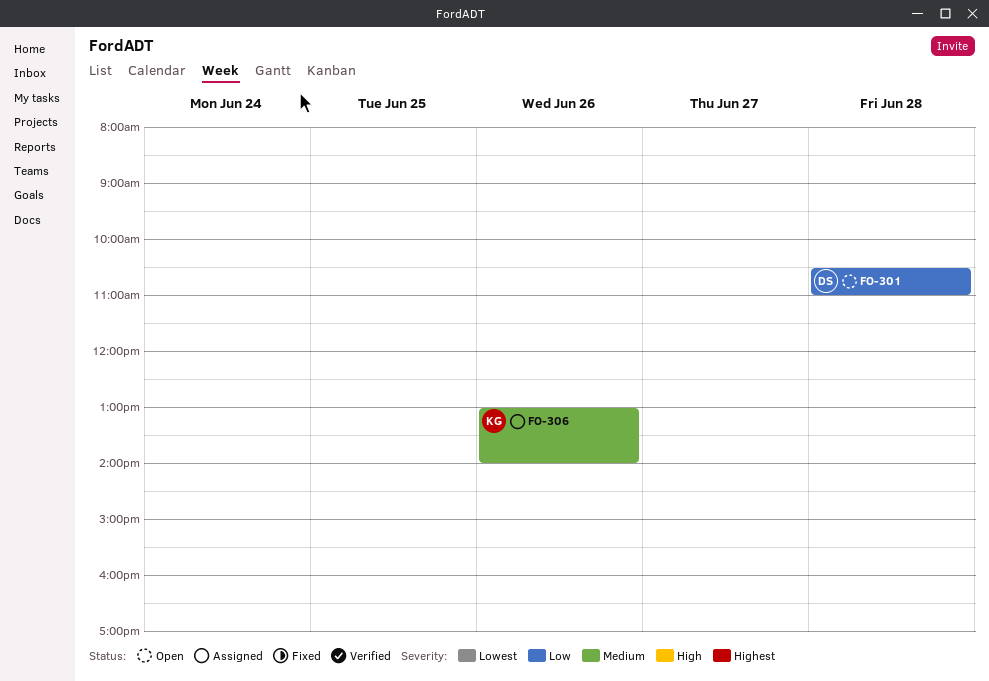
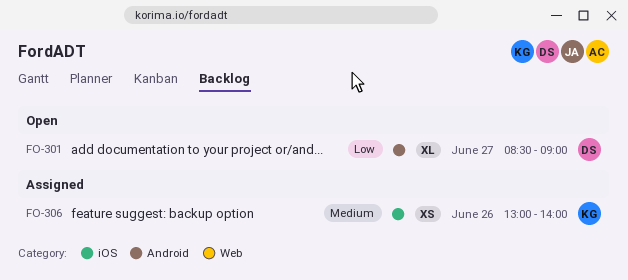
FO-301, day: Jun 28 -> Jun 27
FO-301, begins: 10:30 -> 08:30
FO-301, ends: 11:00 -> 09:00

